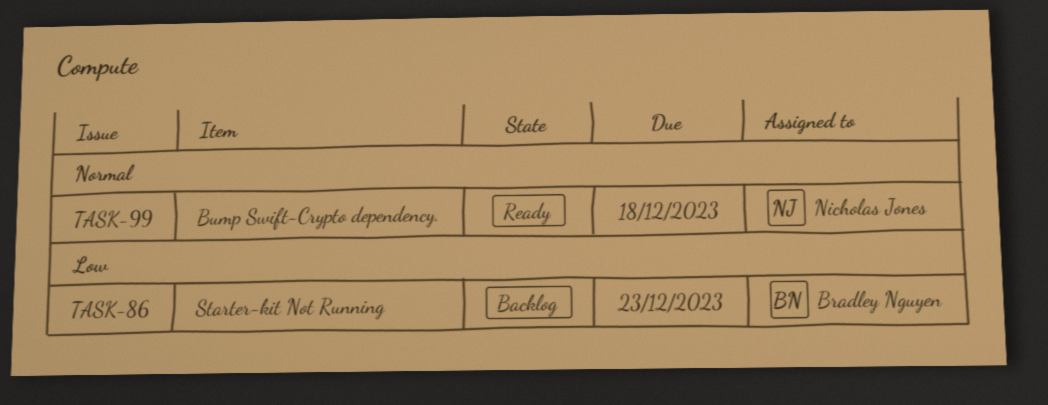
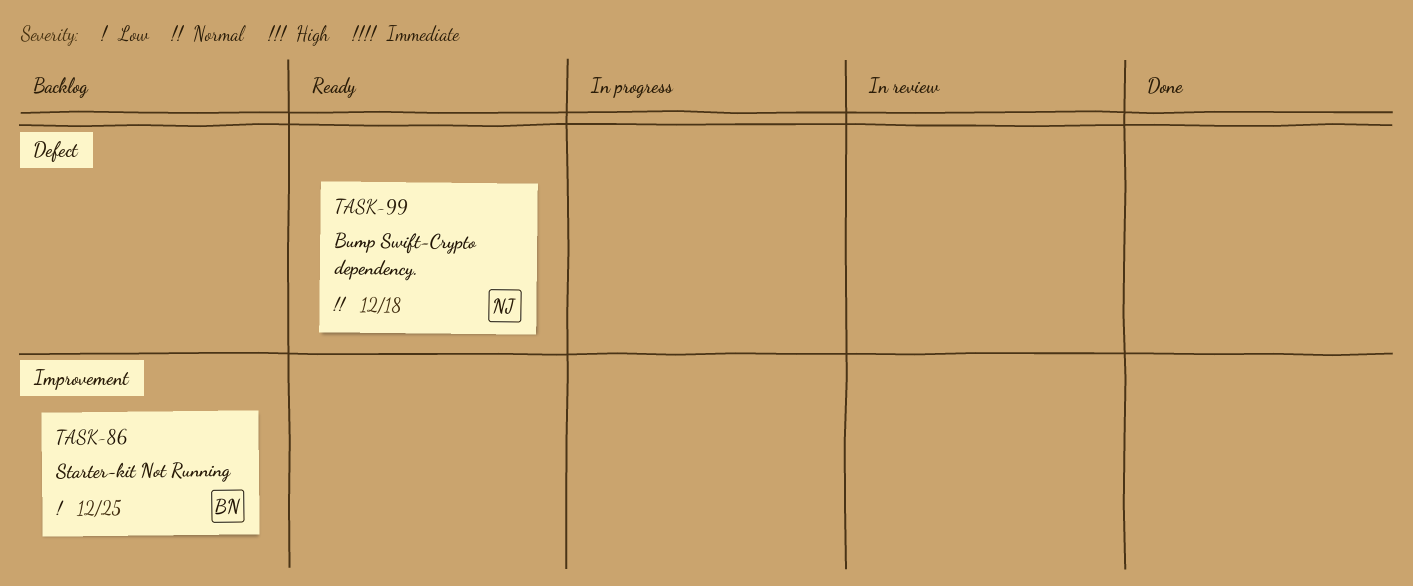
TASK-86, due: Dec 23 -> Dec 25

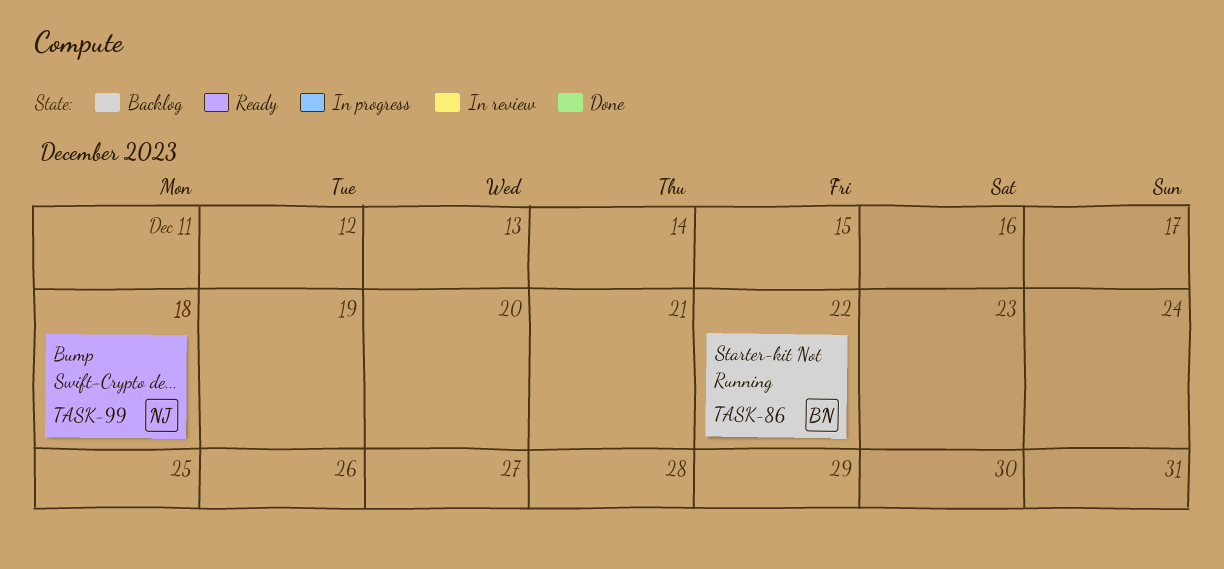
TASK-86, due: Dec 25 -> Dec 22

